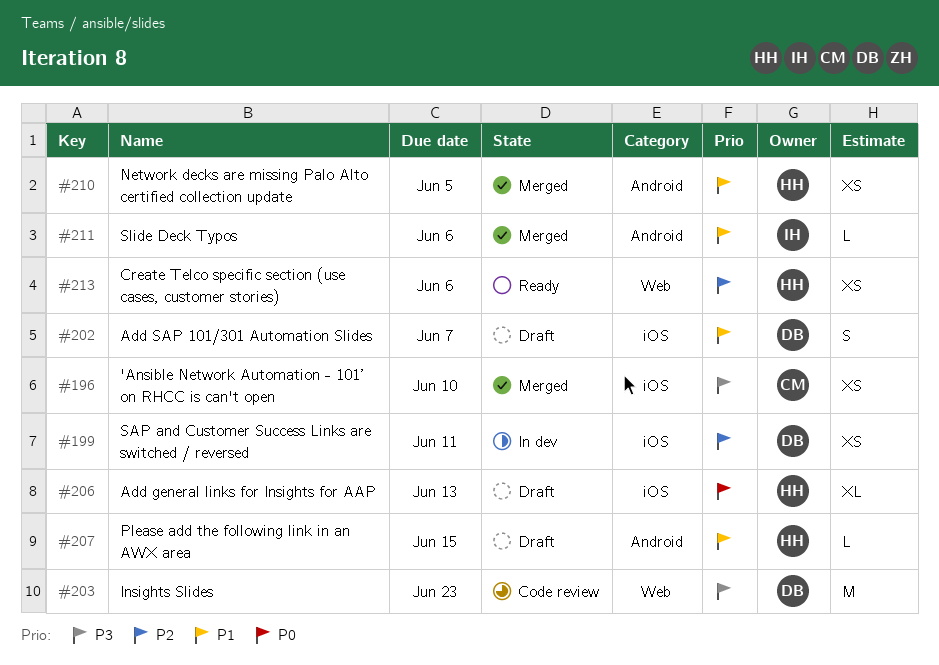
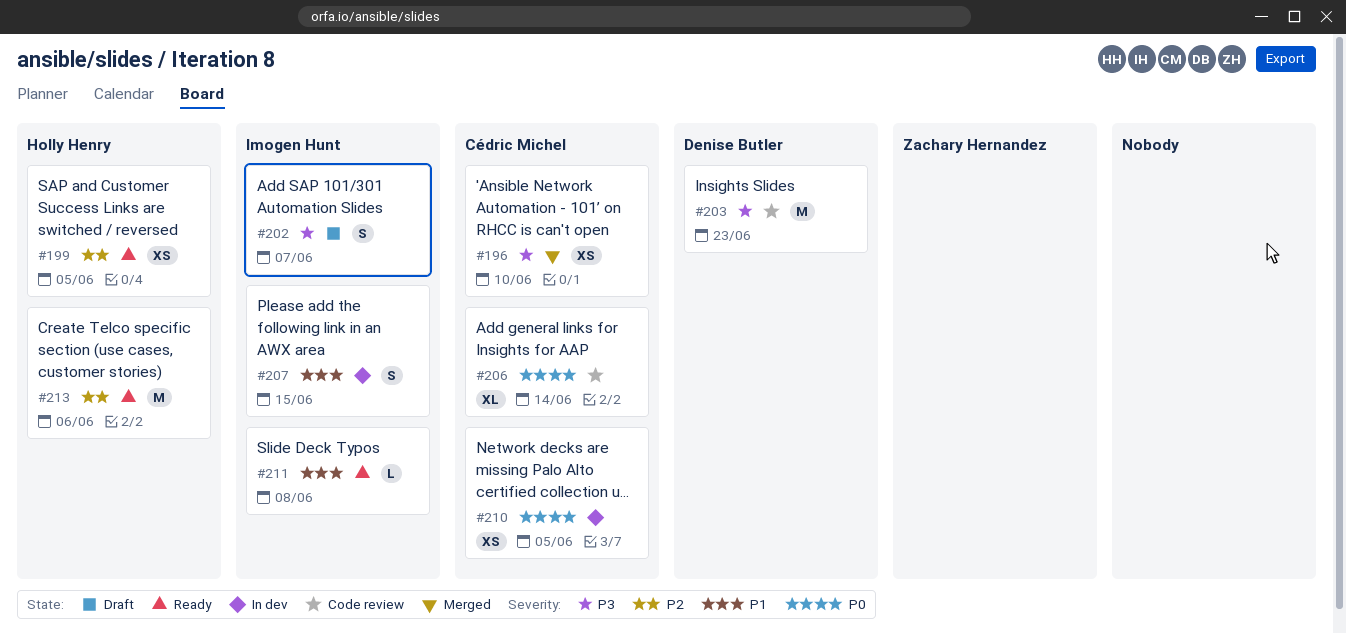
#199, status: In dev -> Ready
#199, owner: Denise Butler -> Holly Henry
#199, due: Jun 11 -> Jun 5
#202, owner: Denise Butler -> Imogen Hunt
#202, priority: P1 -> P3
#206, status: Draft -> Code review
#206, owner: Holly Henry -> Cédric Michel
#206, due: Jun 13 -> Jun 14
#207, status: Draft -> In dev
#207, owner: Holly Henry -> Imogen Hunt
#207, estimate: L -> S
#210, status: Merged -> In dev
#210, owner: Holly Henry -> Cédric Michel
#210, priority: P1 -> P0
#211, status: Merged -> Ready
#211, due: Jun 6 -> Jun 8
#213, estimate: XS -> M

